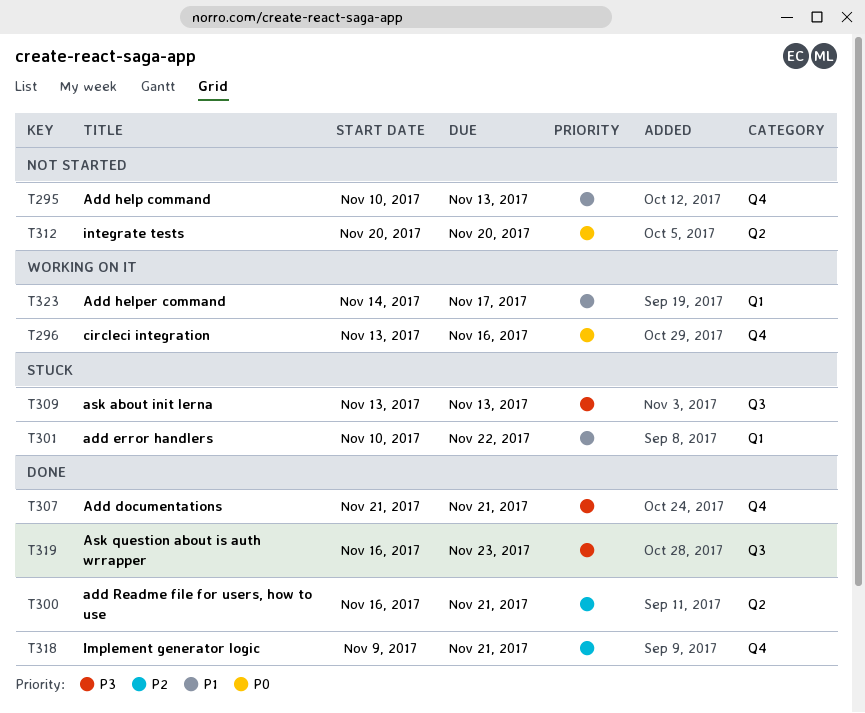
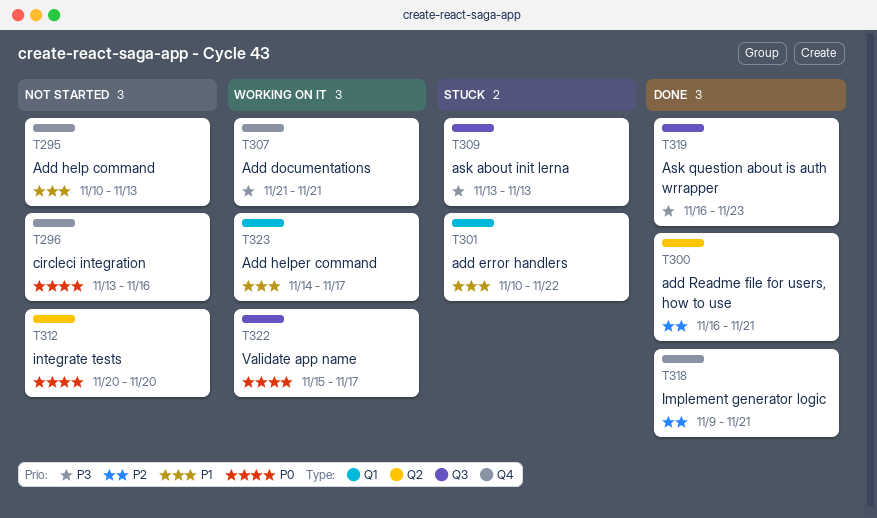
T296, status: Working on it -> Not started
T307, status: Done -> Working on it
T322: none -> present

